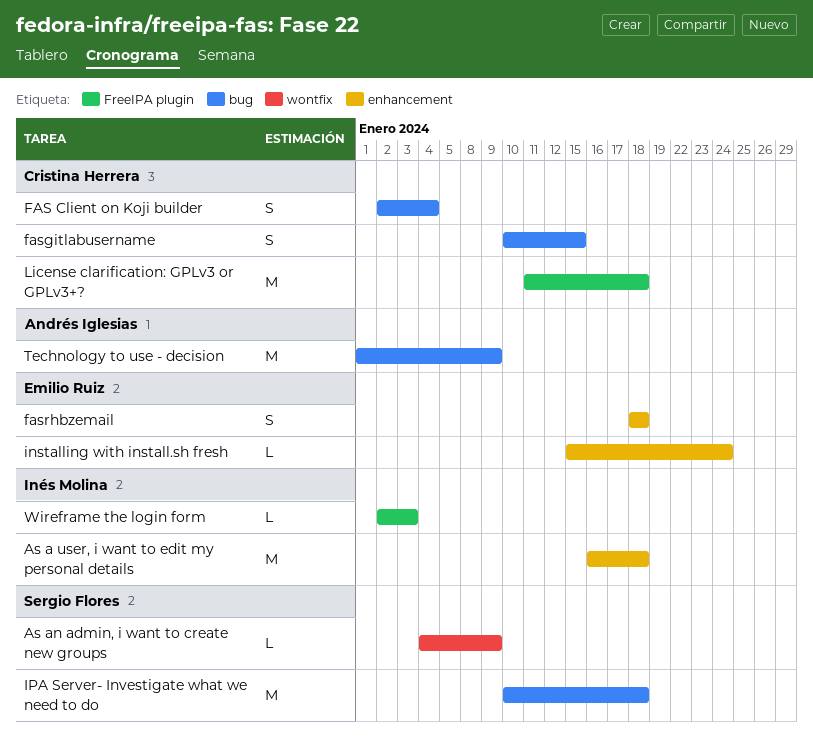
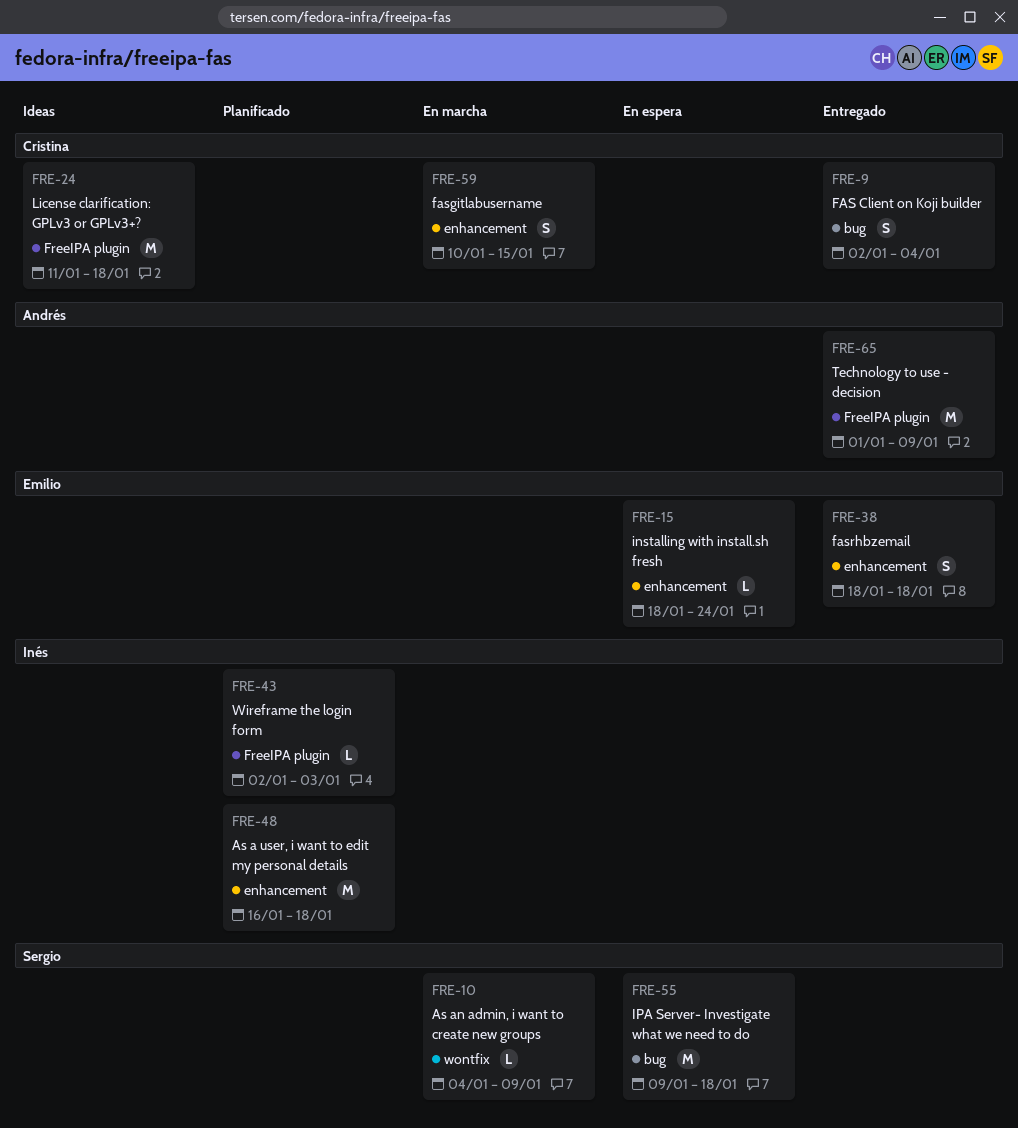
fasgitlabusername, label: bug -> enhancement
installing with install.sh fresh, start: Jan 15 -> Jan 18
IPA Server- Investigate what we need to do, start: Jan 10 -> Jan 9
Technology to use - decision, label: bug -> FreeIPA plugin

